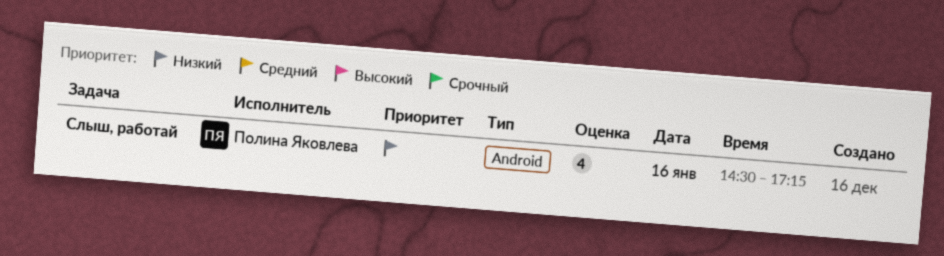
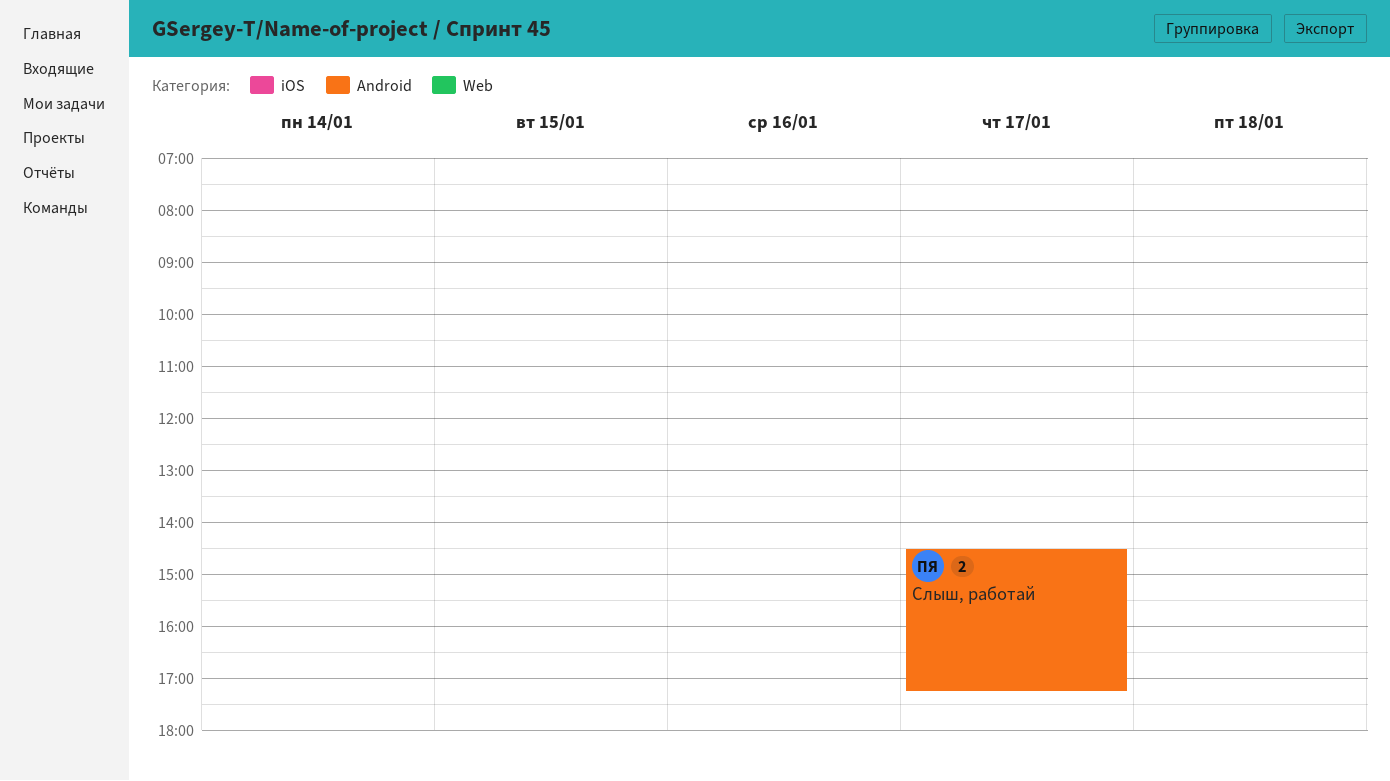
Слыш, работай, estimate: 4 -> 2
Слыш, работай, day: Jan 16 -> Jan 17

